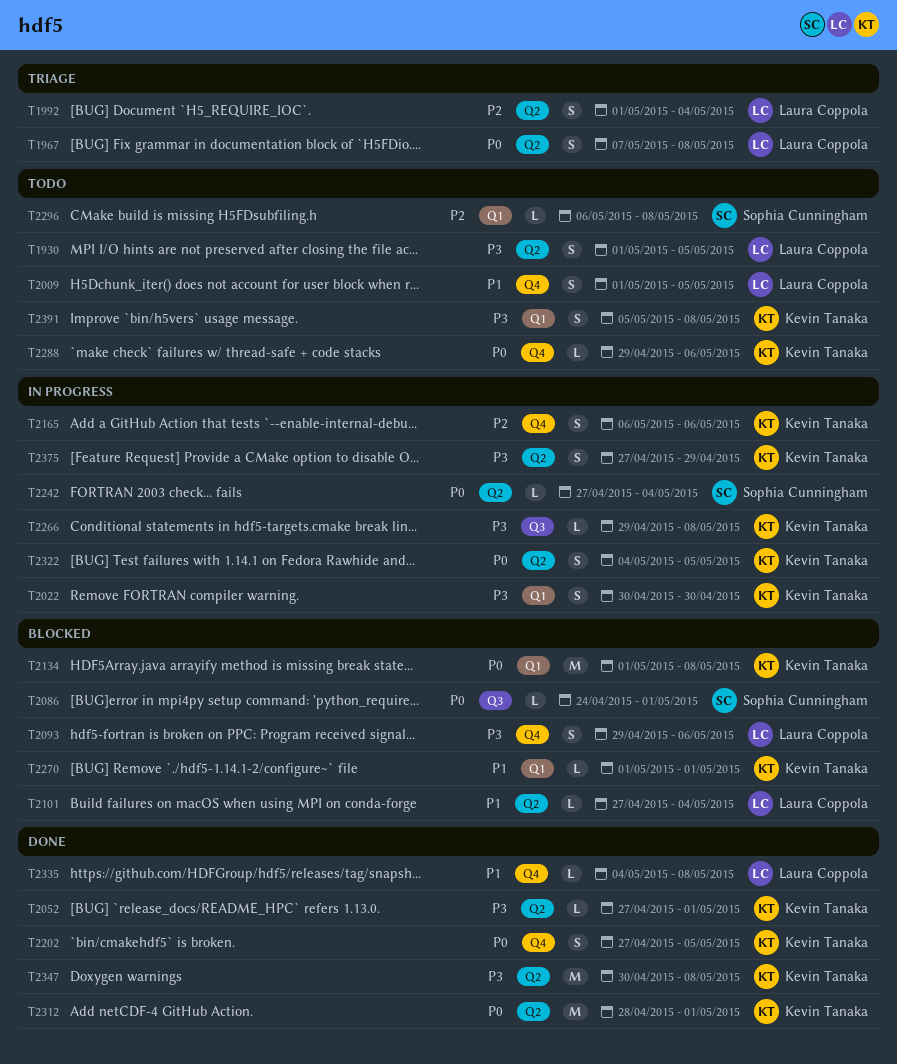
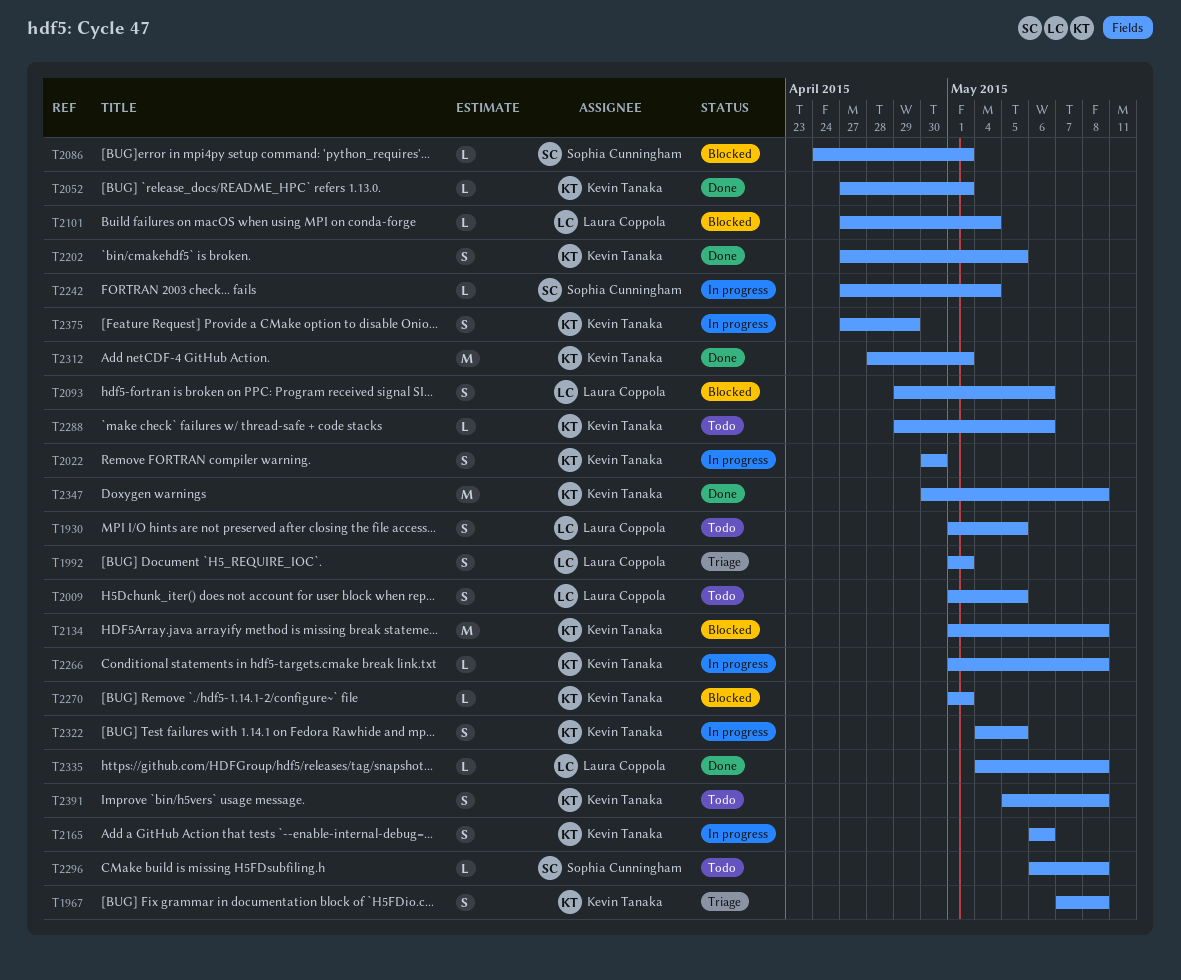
T1967, owner: Laura Coppola -> Kevin Tanaka
T1992, due: May 4 -> May 1
T2266, start: Apr 29 -> May 1

